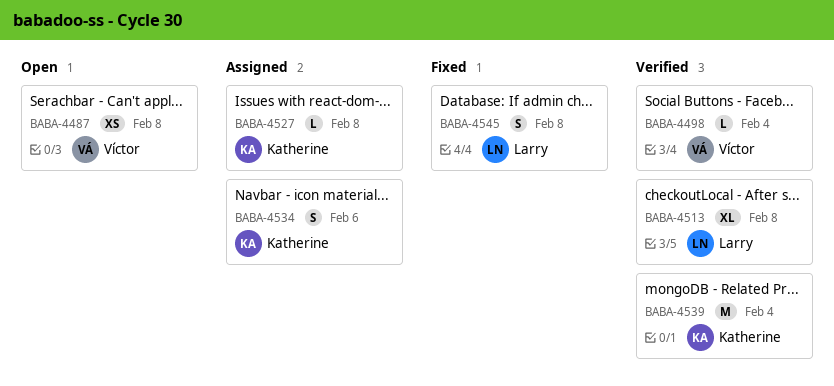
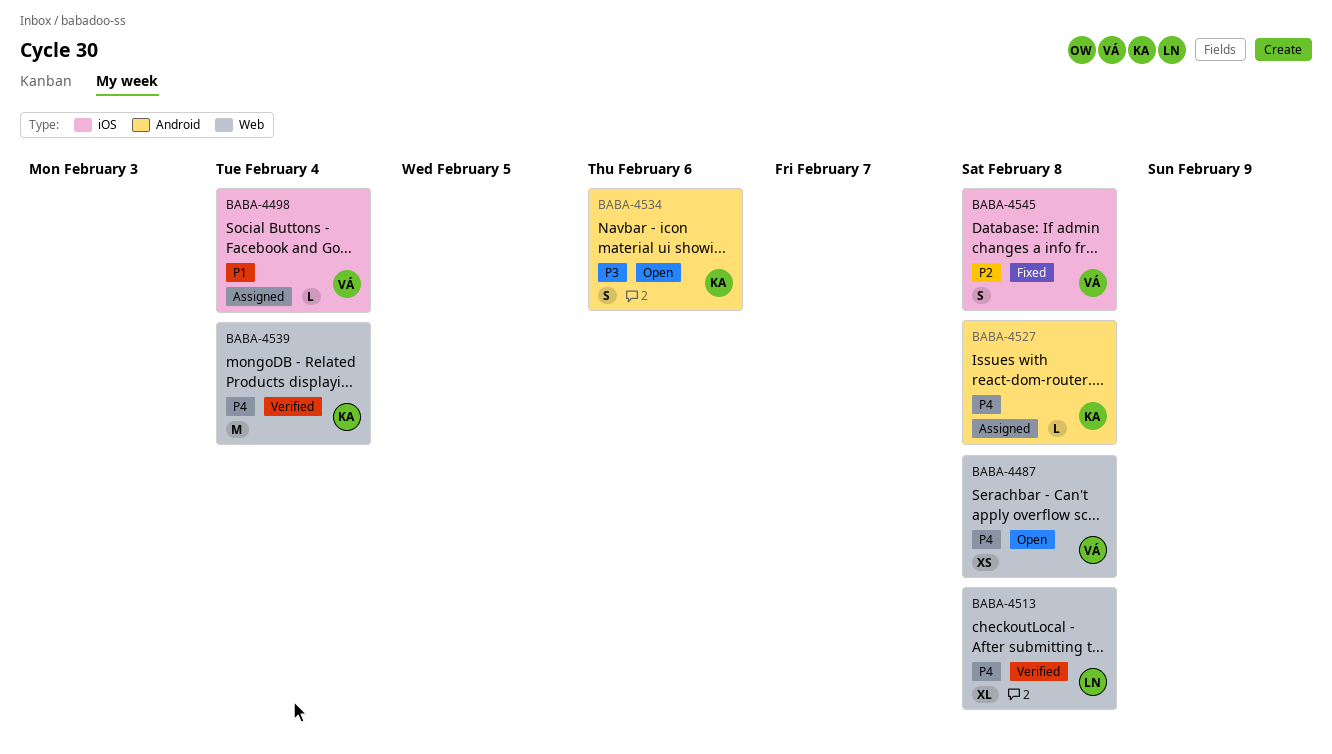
BABA-4498, status: Verified -> Assigned
BABA-4534, status: Assigned -> Open
BABA-4545, owner: Larry -> Víctor

